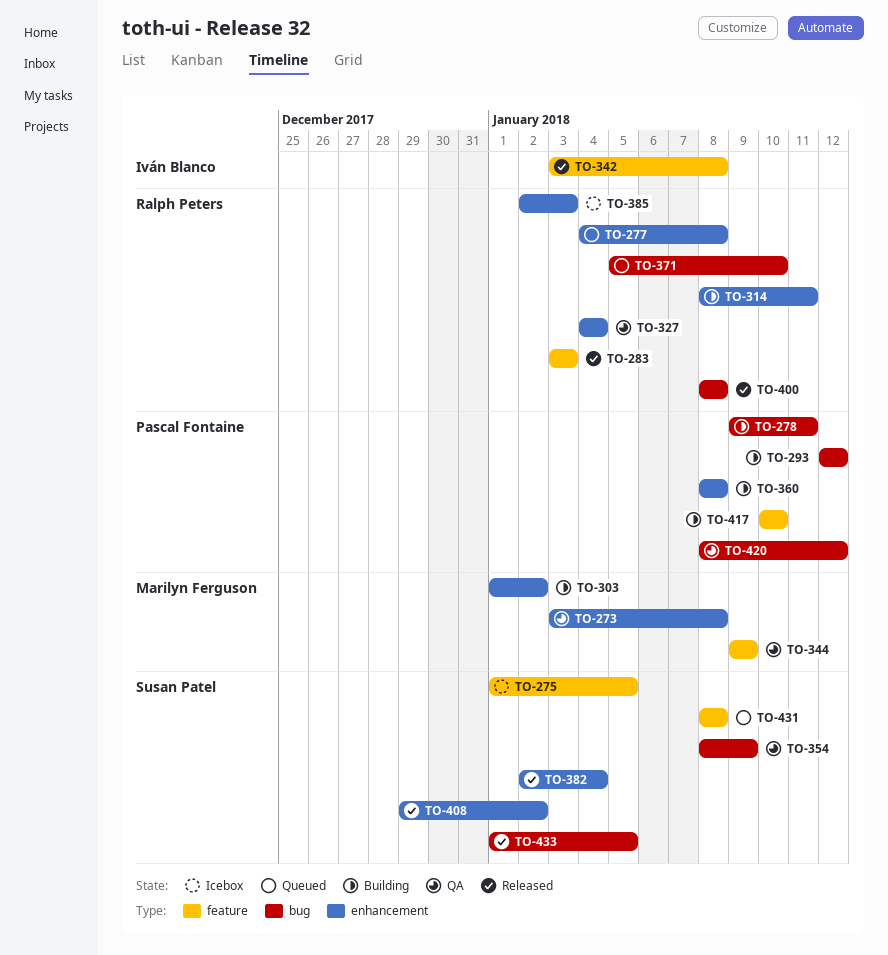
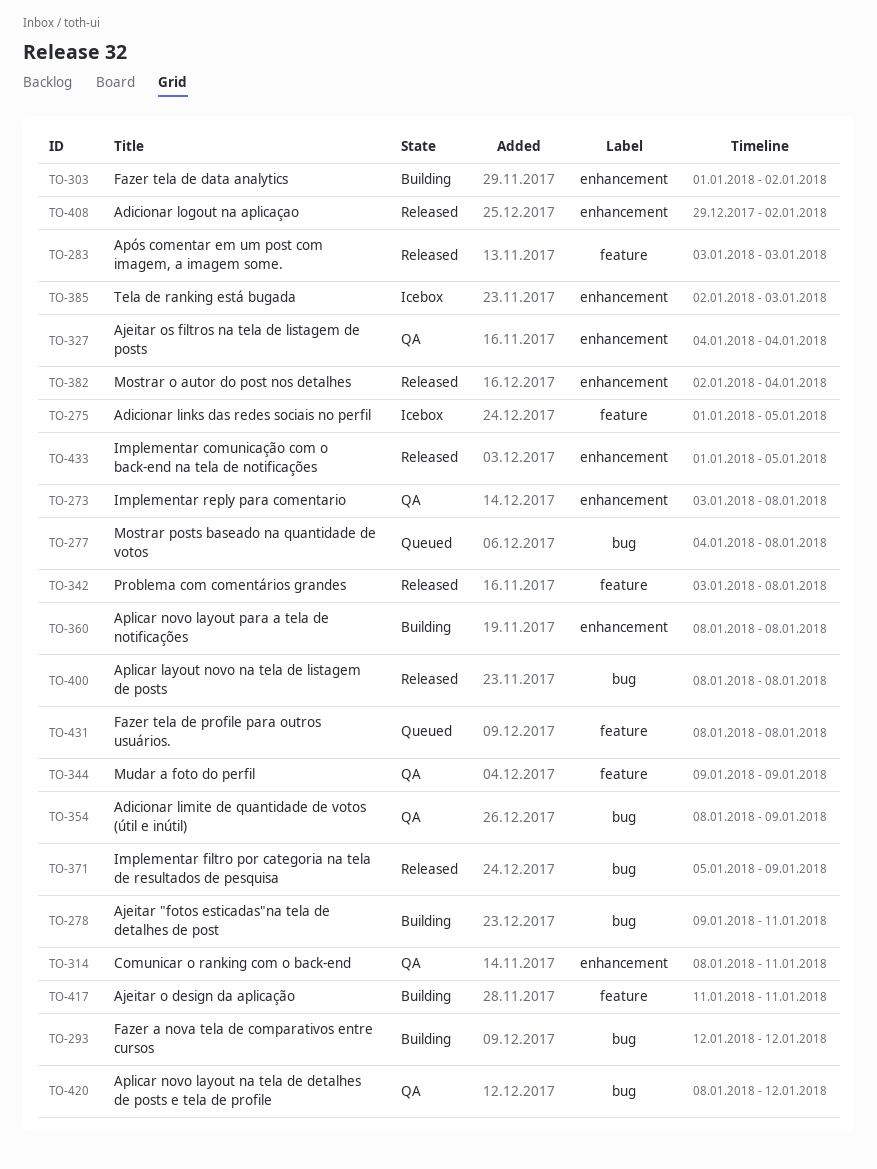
TO-277, label: enhancement -> bug
TO-314, status: Building -> QA
TO-371, status: Queued -> Released
TO-371, due: Jan 10 -> Jan 9
TO-417, start: Jan 10 -> Jan 11
TO-417, due: Jan 10 -> Jan 11
TO-433, label: bug -> enhancement

